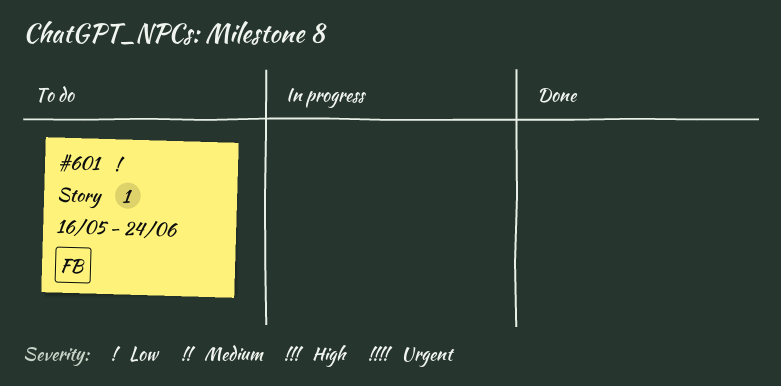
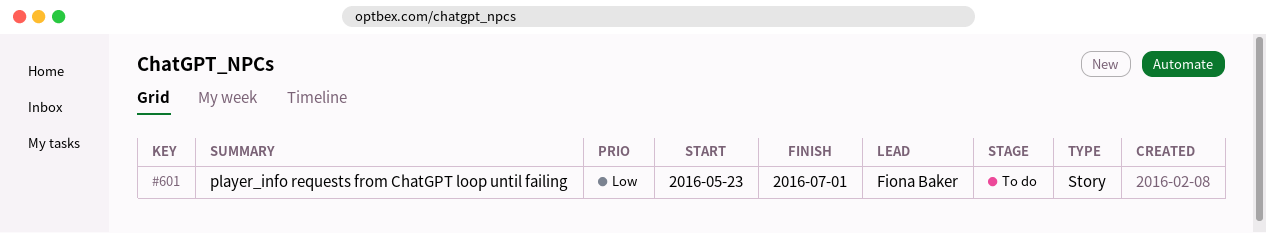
#601, start: May 16 -> May 23
#601, due: Jun 24 -> Jul 1

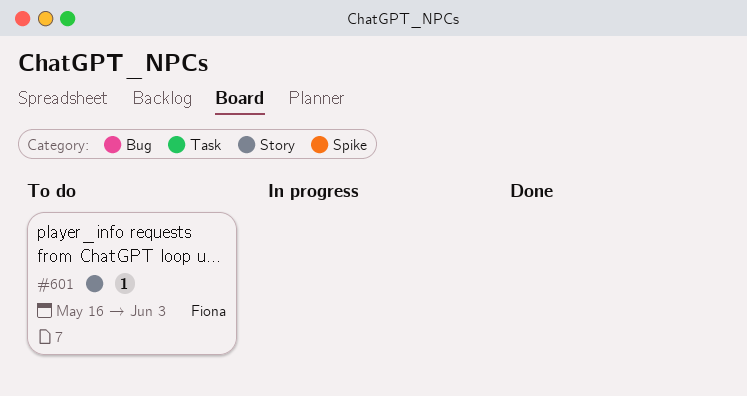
#601, start: May 23 -> May 16
#601, due: Jul 1 -> Jun 3

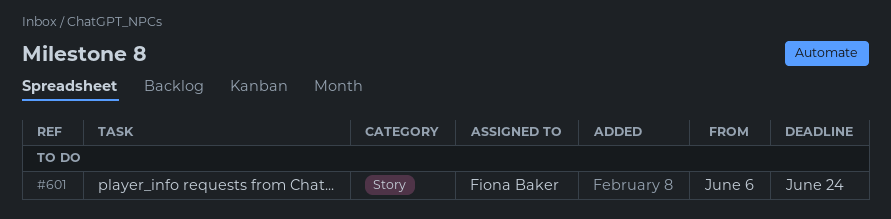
#601, start: May 16 -> Jun 6
#601, due: Jun 3 -> Jun 24

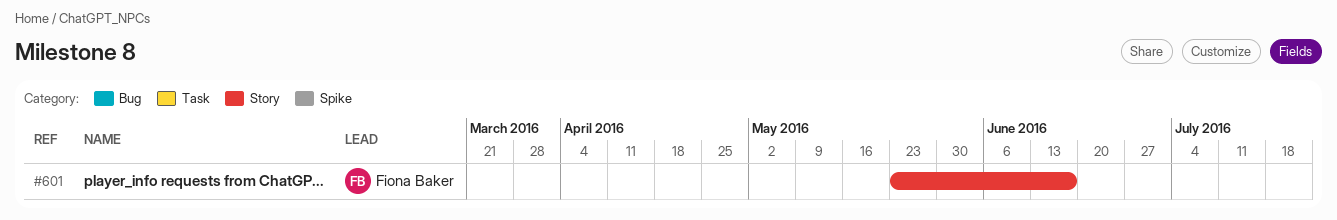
#601, start: Jun 6 -> May 23
#601, due: Jun 24 -> Jun 17

